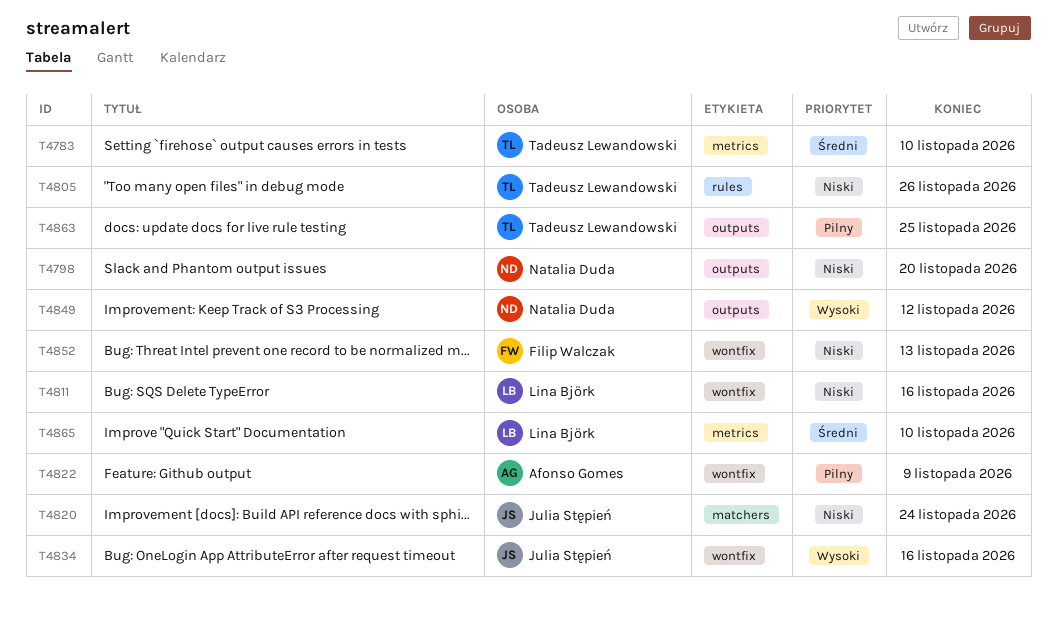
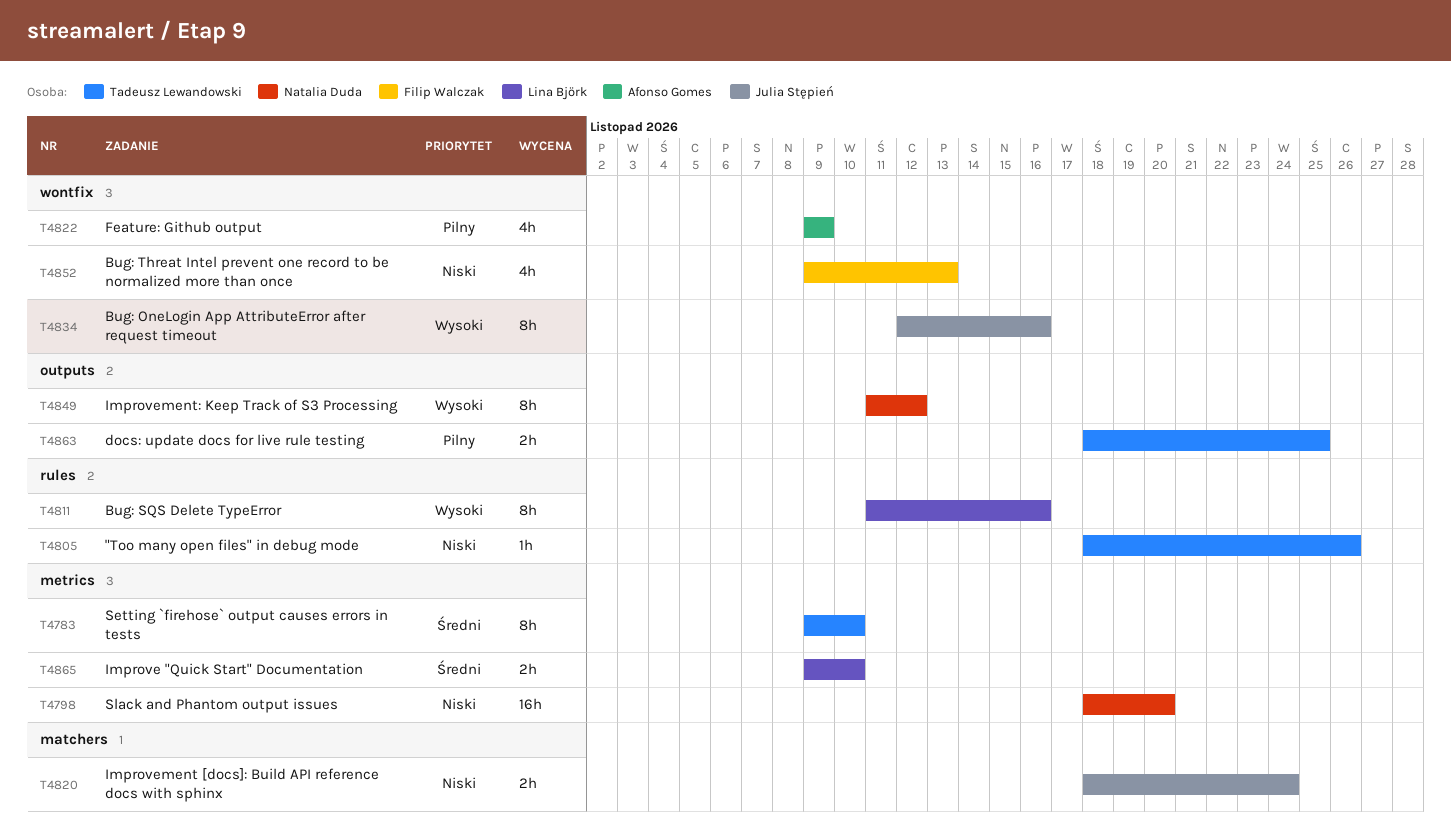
T4798, label: outputs -> metrics
T4811, priority: Niski -> Wysoki
T4811, label: wontfix -> rules

